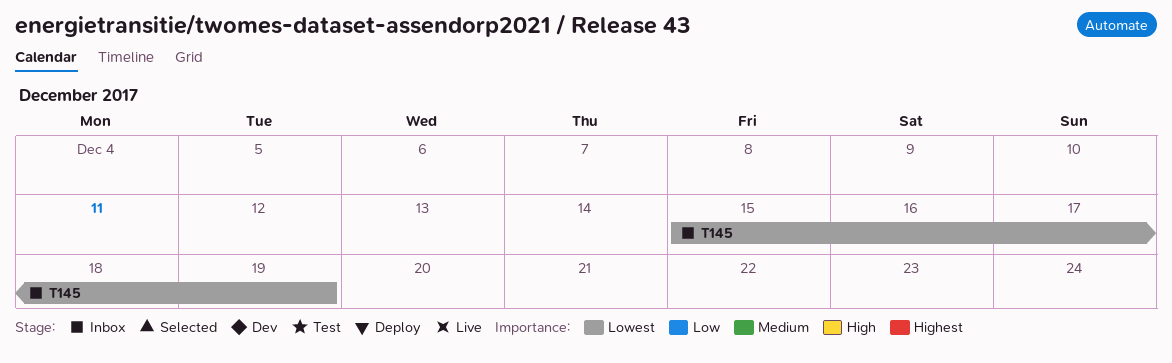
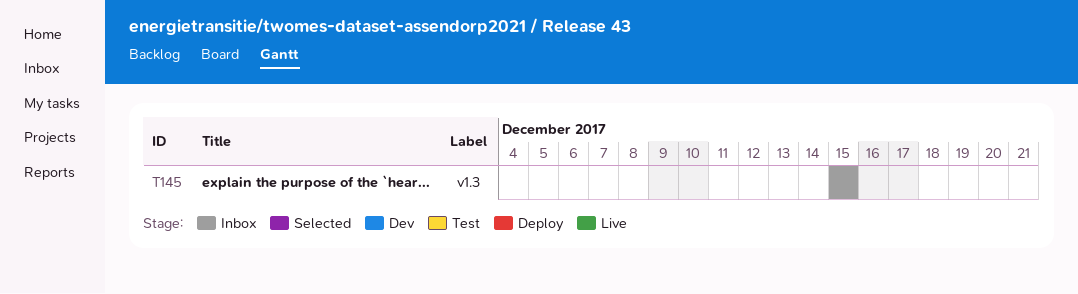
T145, due: Dec 19 -> Dec 15

